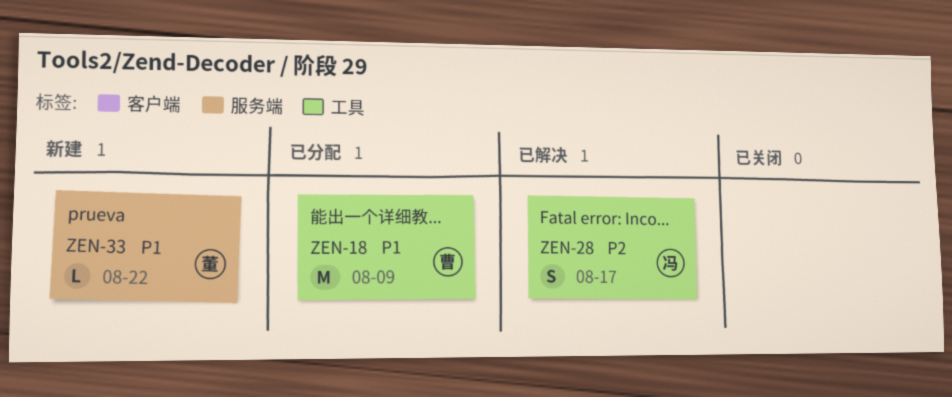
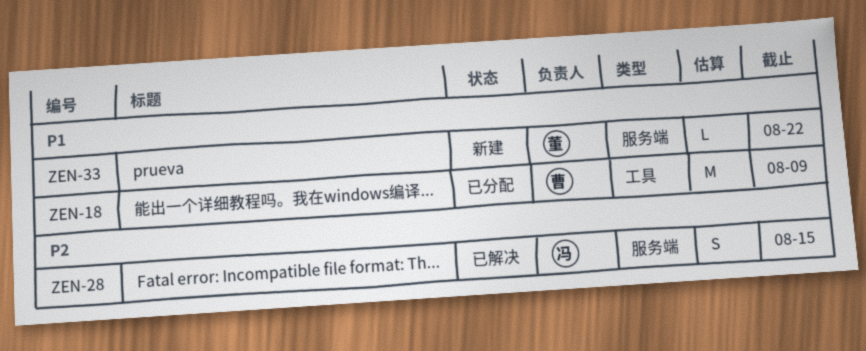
ZEN-28, label: 工具 -> 服务端
ZEN-28, due: Aug 17 -> Aug 15

